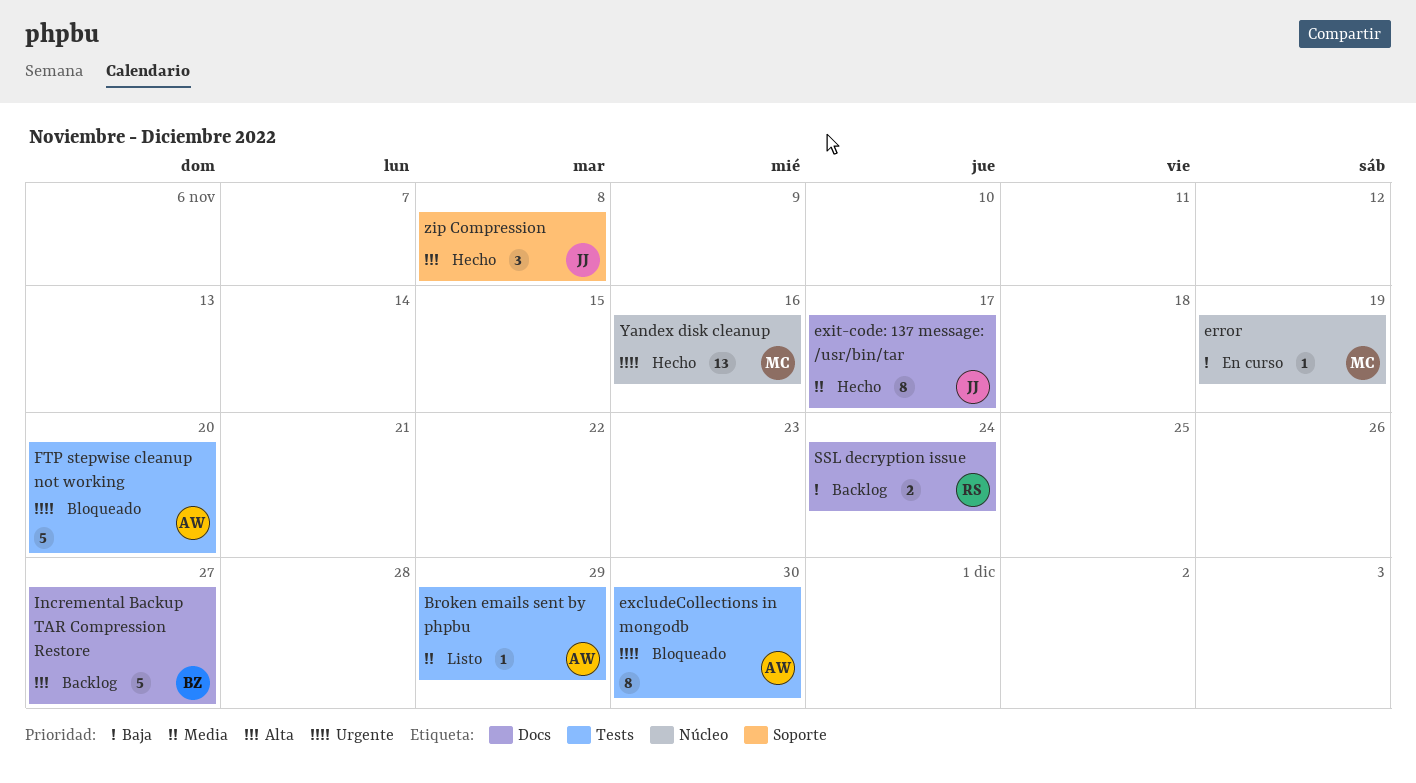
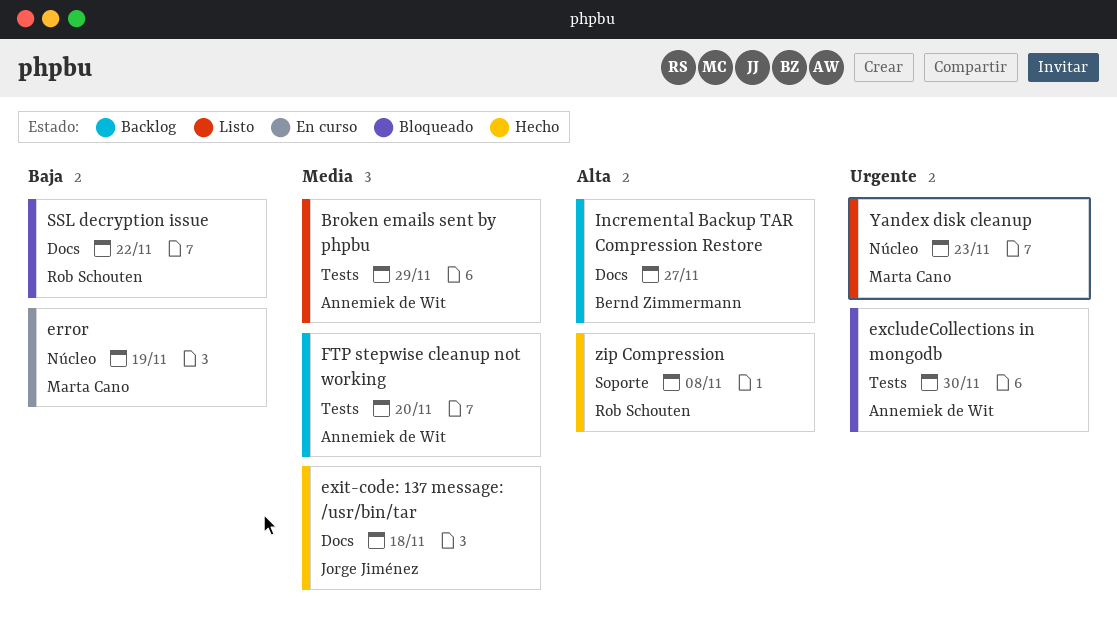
exit-code: 137 message: /usr/bin/tar, due: Nov 17 -> Nov 18
FTP stepwise cleanup not working, status: Bloqueado -> Backlog
FTP stepwise cleanup not working, priority: Urgente -> Media
SSL decryption issue, status: Backlog -> Bloqueado
SSL decryption issue, due: Nov 24 -> Nov 22
Yandex disk cleanup, status: Hecho -> Listo
Yandex disk cleanup, due: Nov 16 -> Nov 23
zip Compression, owner: Jorge Jiménez -> Rob Schouten

